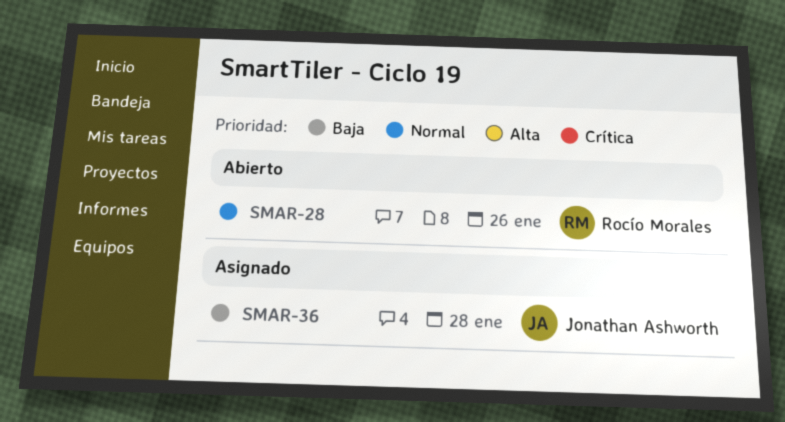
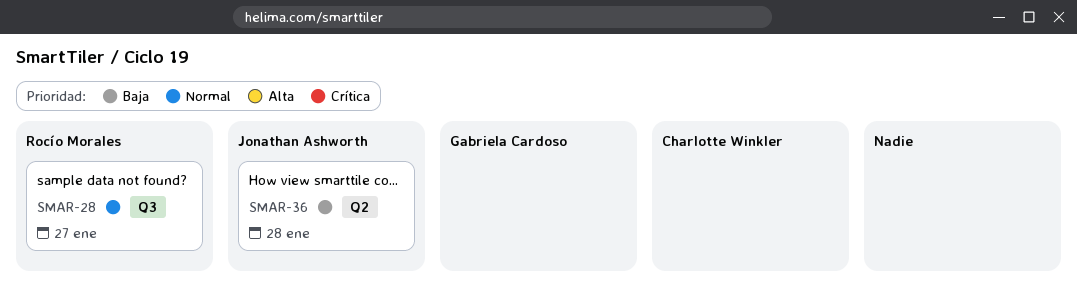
SMAR-28, due: Jan 26 -> Jan 27

